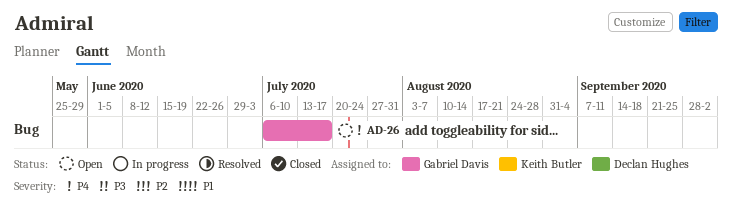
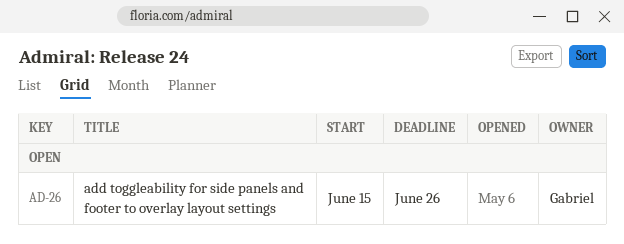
AD-26, start: Jul 6 -> Jun 15
AD-26, due: Jul 17 -> Jun 26

